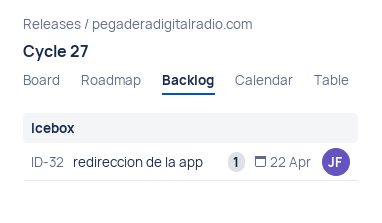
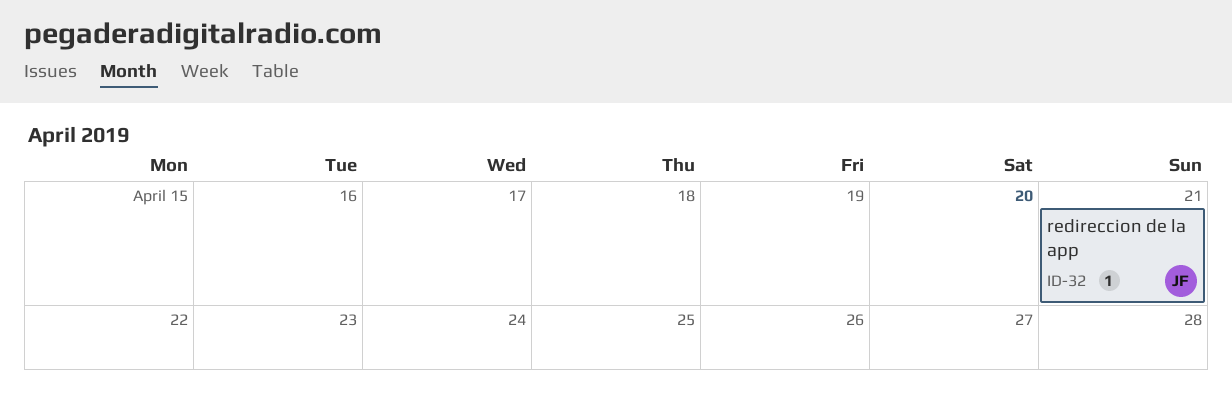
ID-32, due: Apr 22 -> Apr 21

